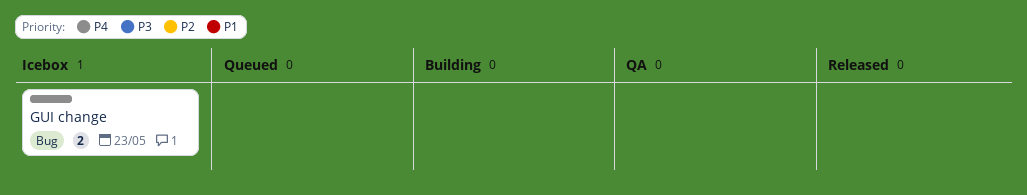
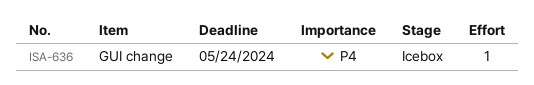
GUI change, estimate: 2 -> 1
GUI change, due: May 23 -> May 24

